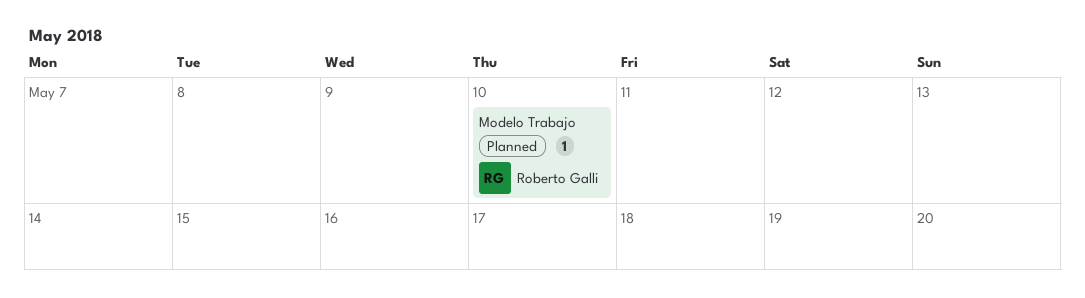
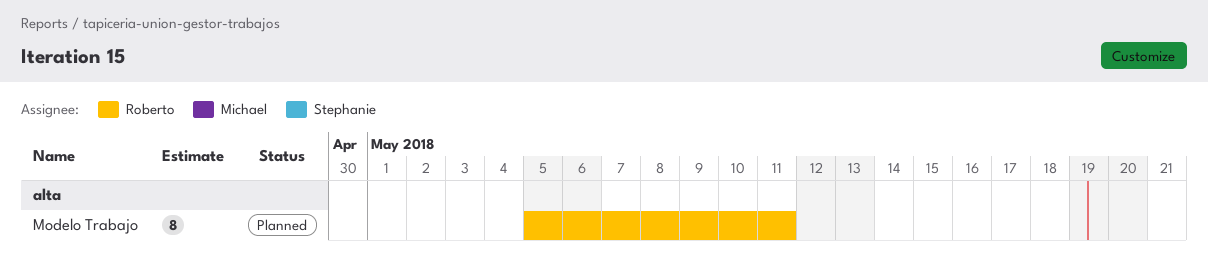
Modelo Trabajo, estimate: 1 -> 8
Modelo Trabajo, due: May 10 -> May 11

